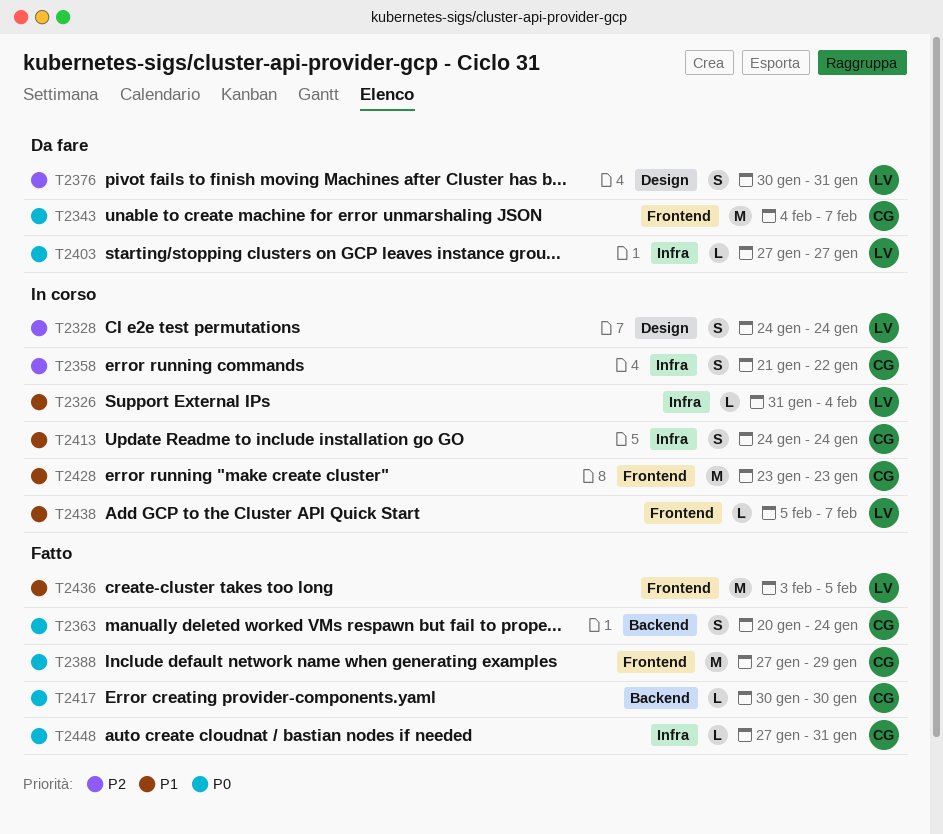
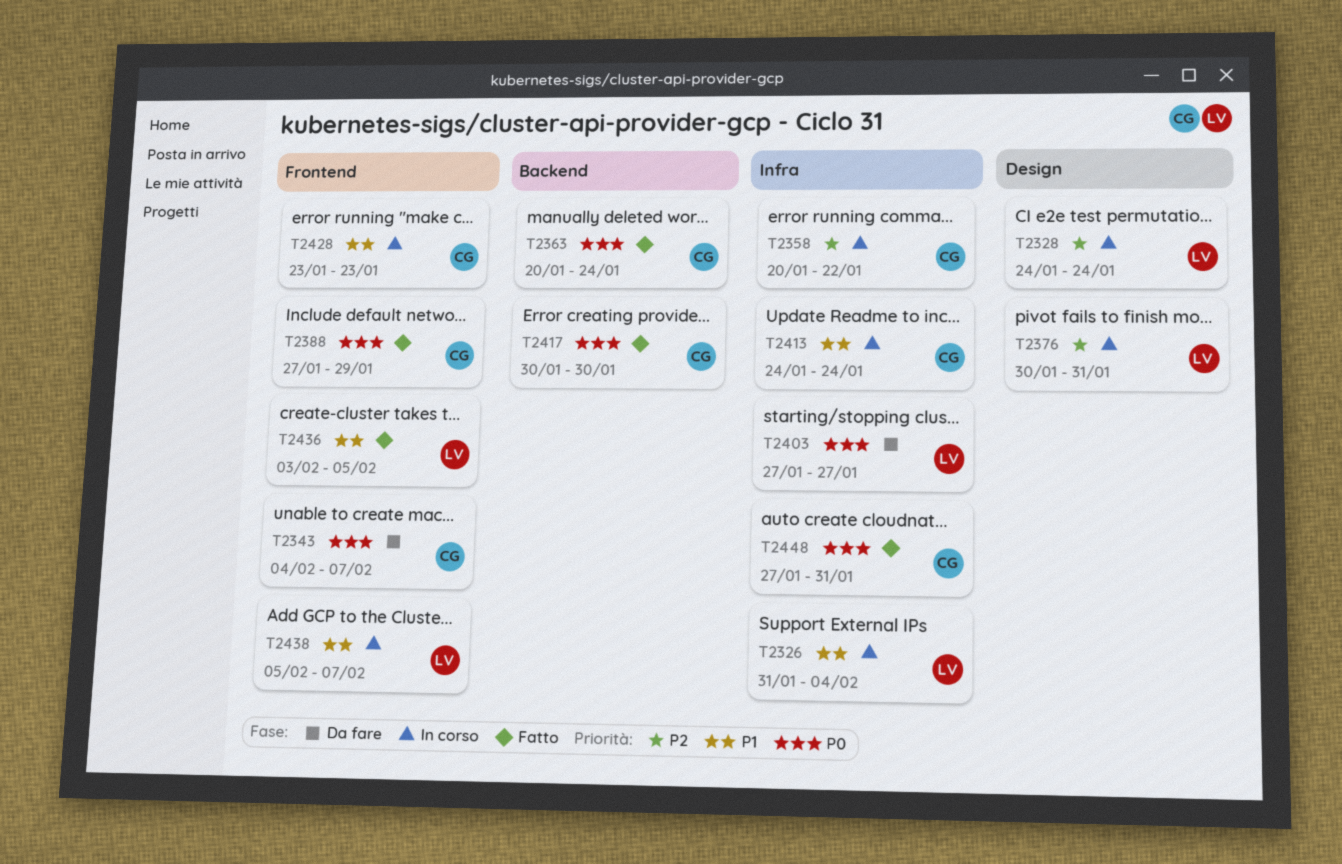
T2358, start: Jan 21 -> Jan 20
T2376, status: Da fare -> In corso

